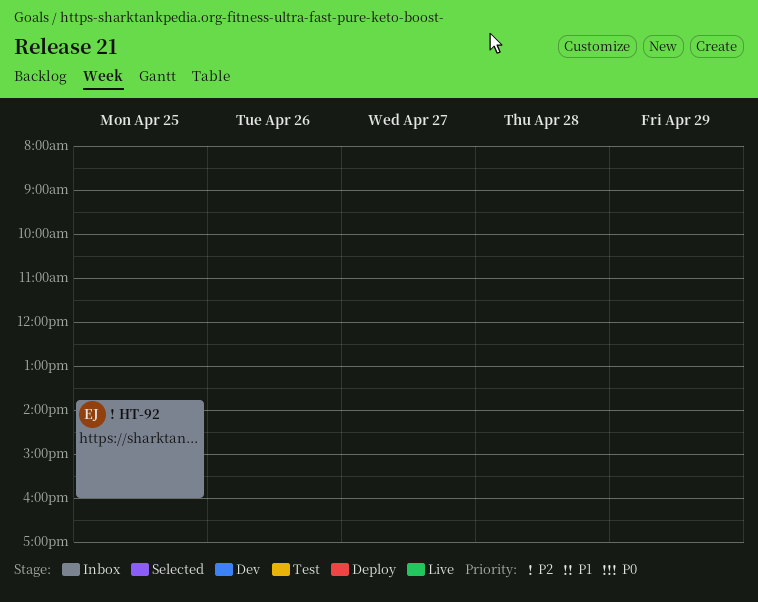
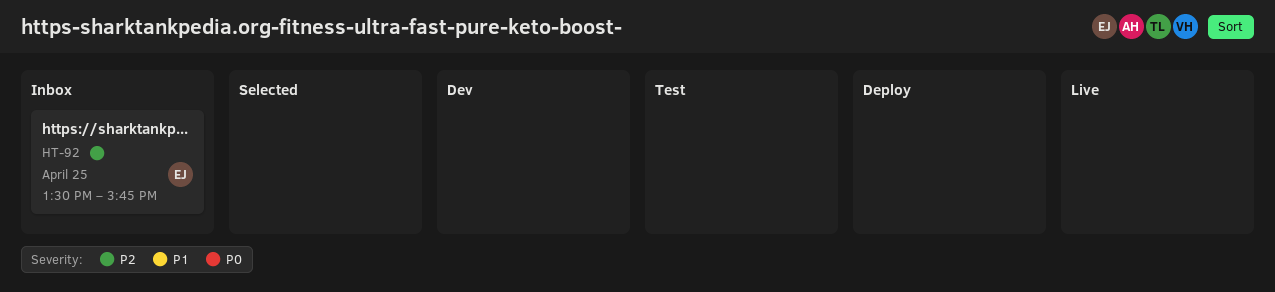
HT-92, begins: 13:45 -> 13:30
HT-92, ends: 16:00 -> 15:45

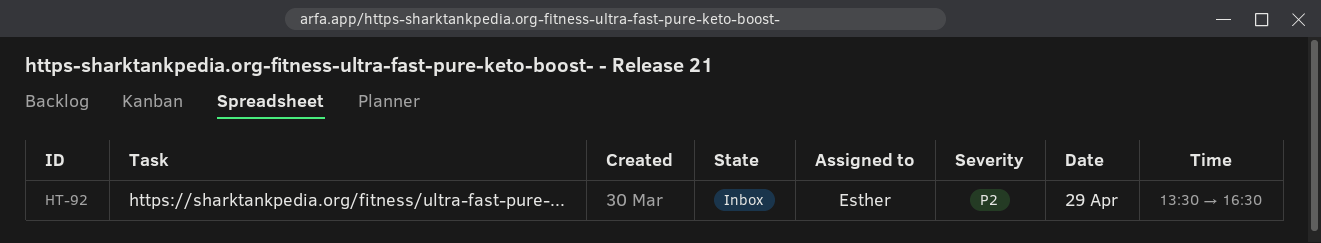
HT-92, day: Apr 25 -> Apr 29
HT-92, ends: 15:45 -> 16:30

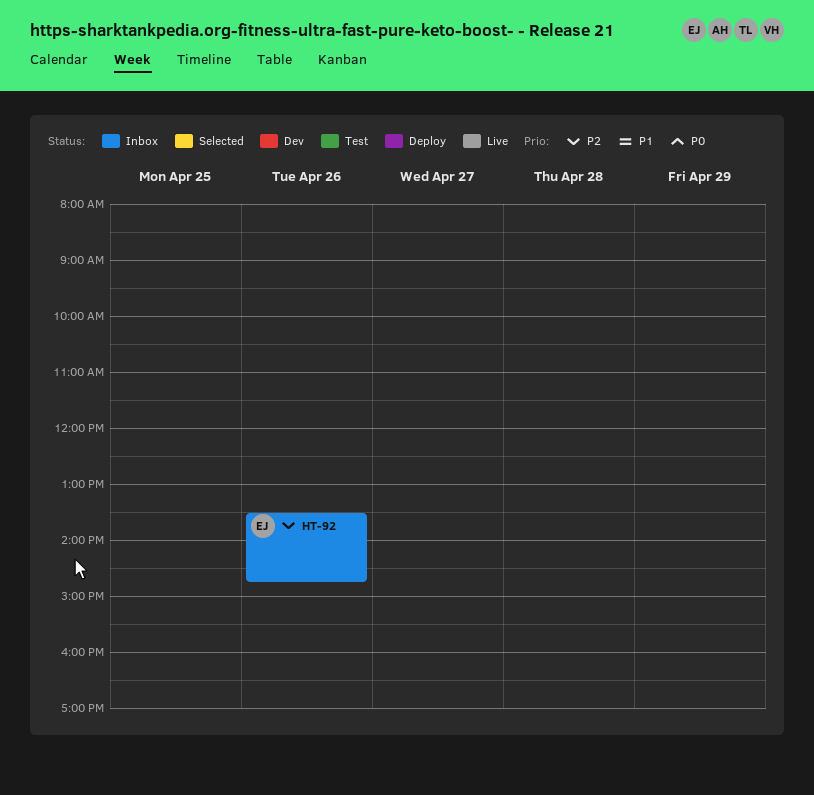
HT-92, day: Apr 29 -> Apr 26
HT-92, ends: 16:30 -> 14:45

